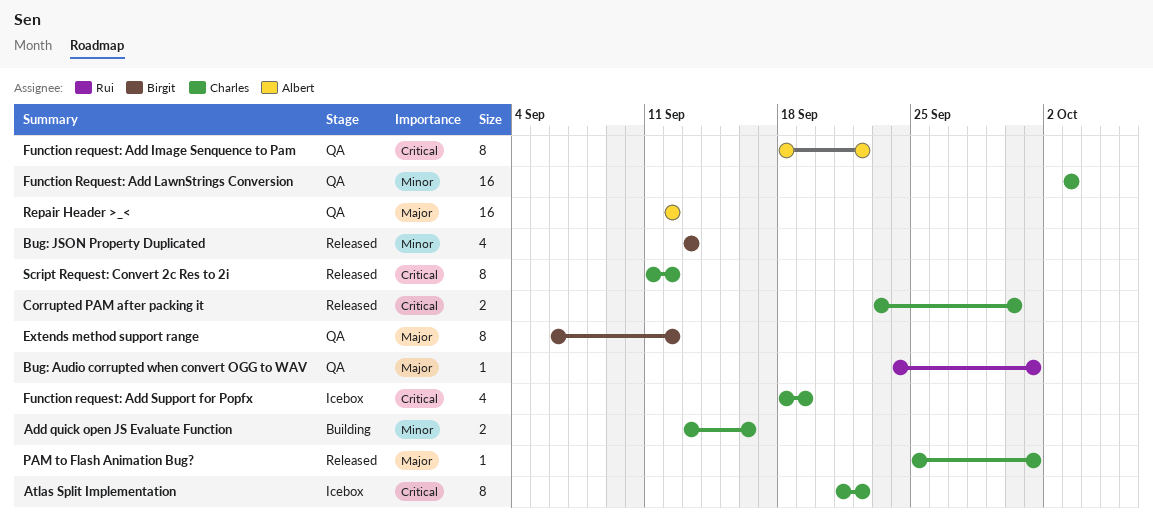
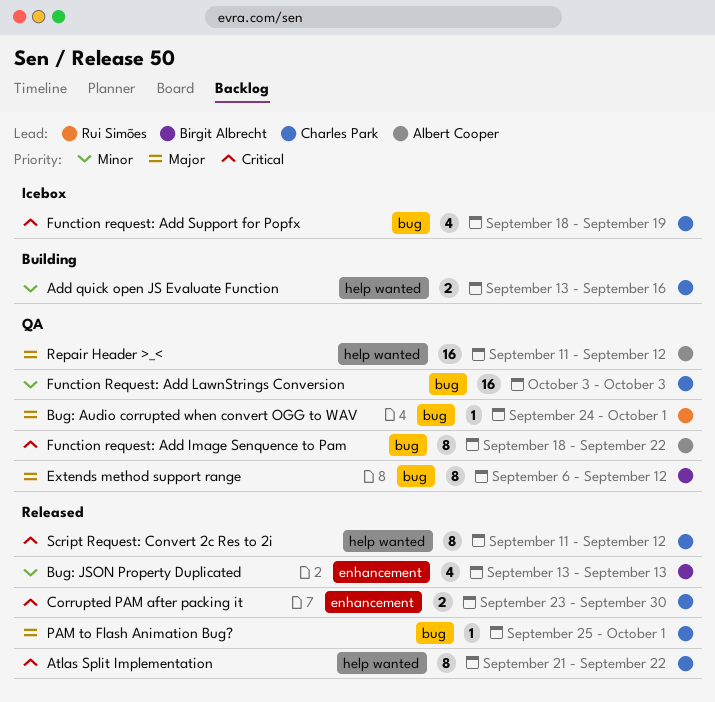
Atlas Split Implementation, status: Icebox -> Released
Repair Header >_<, start: Sep 12 -> Sep 11

